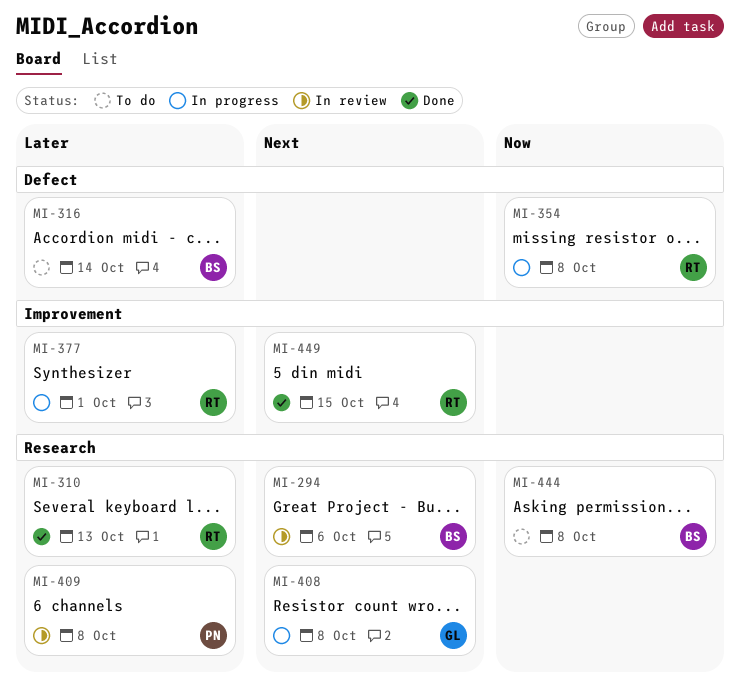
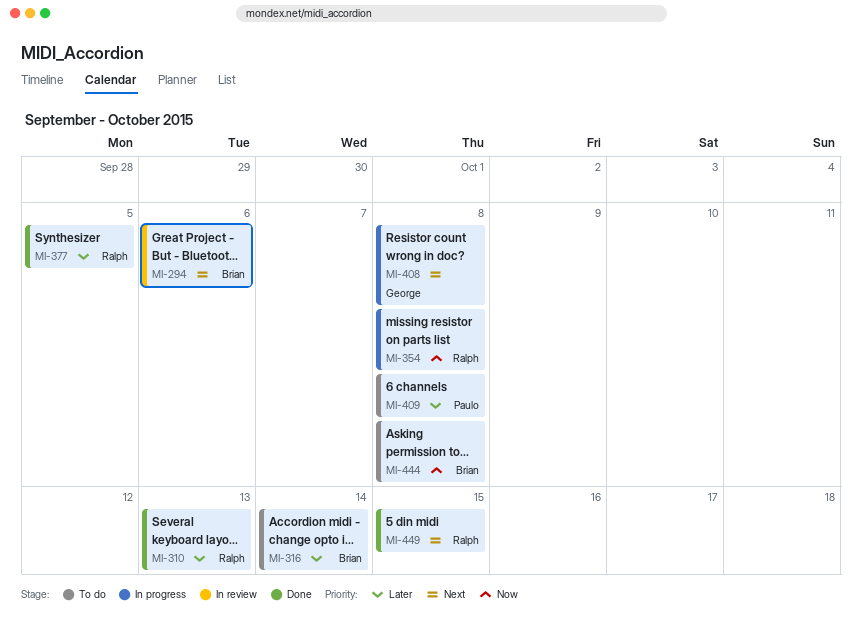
MI-377, status: In progress -> Done
MI-377, due: Oct 1 -> Oct 5
MI-409, status: In review -> To do

